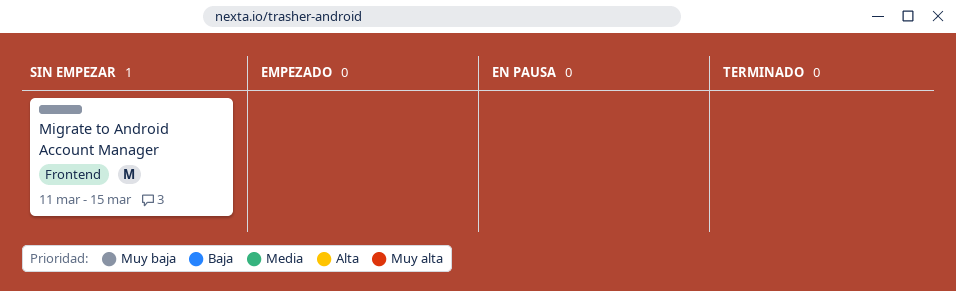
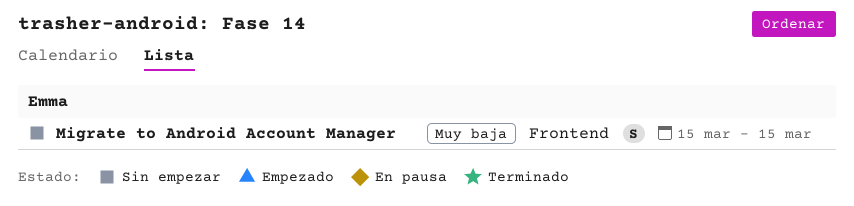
Migrate to Android Account Manager, estimate: M -> S
Migrate to Android Account Manager, start: Mar 11 -> Mar 15

